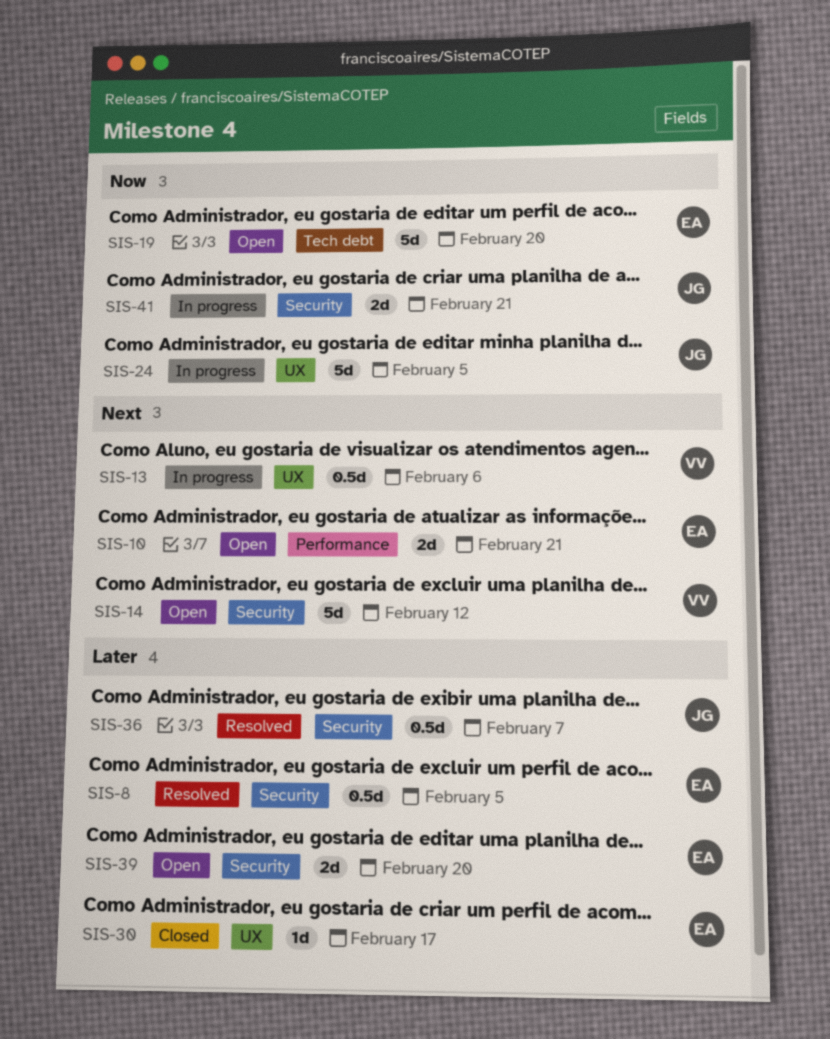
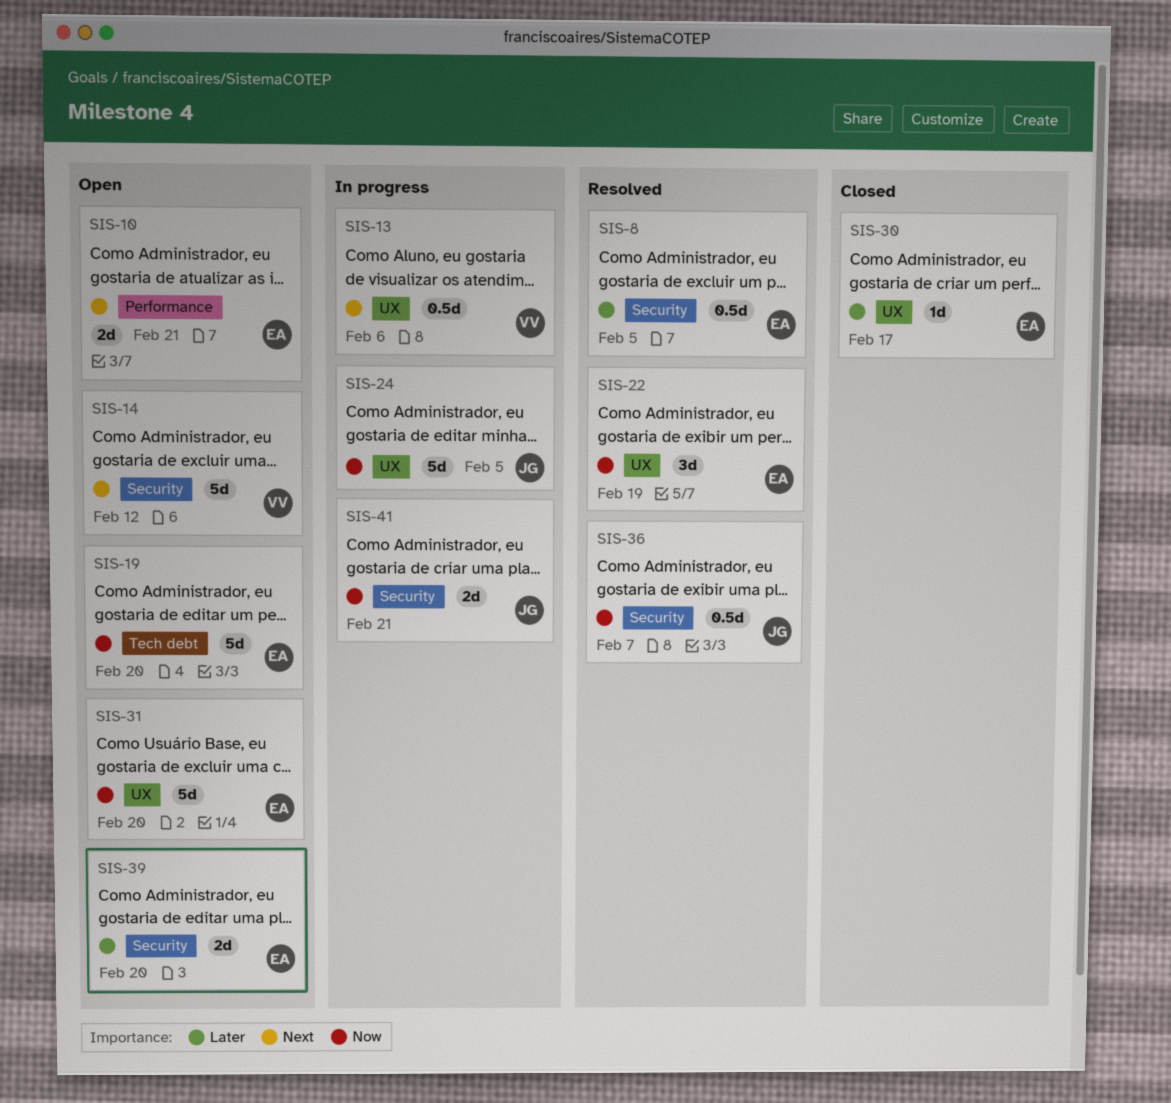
SIS-22: none -> present
SIS-31: none -> present
SIS-36, priority: Later -> Now

